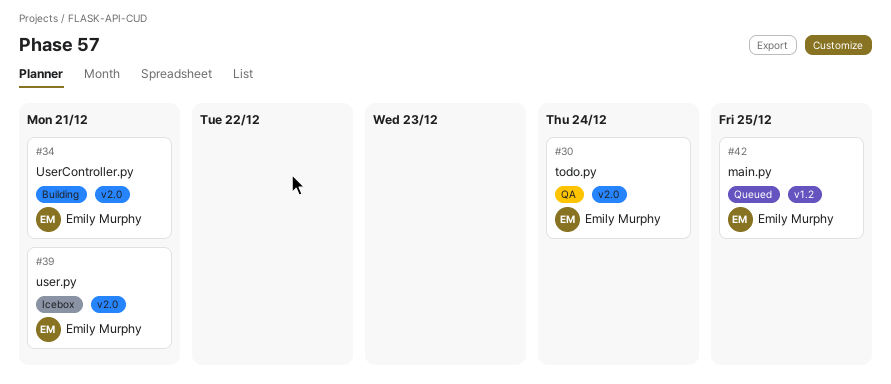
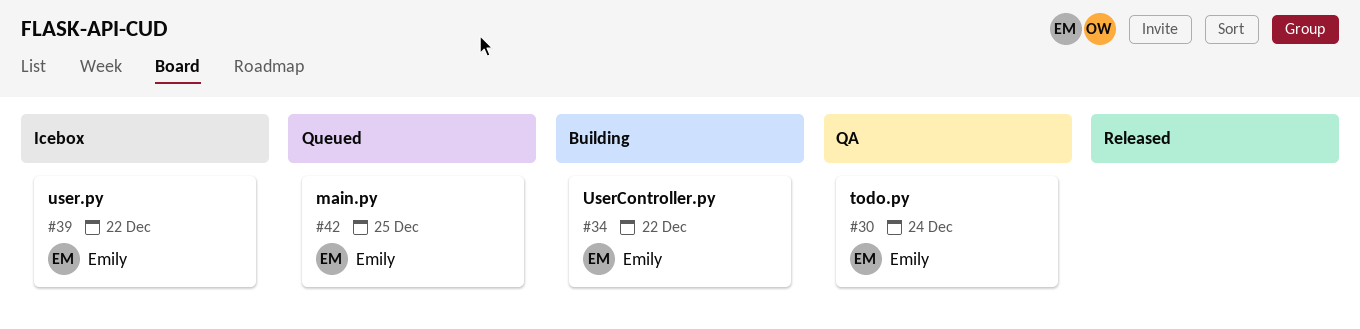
#34, due: Dec 21 -> Dec 22
#39, due: Dec 21 -> Dec 22

